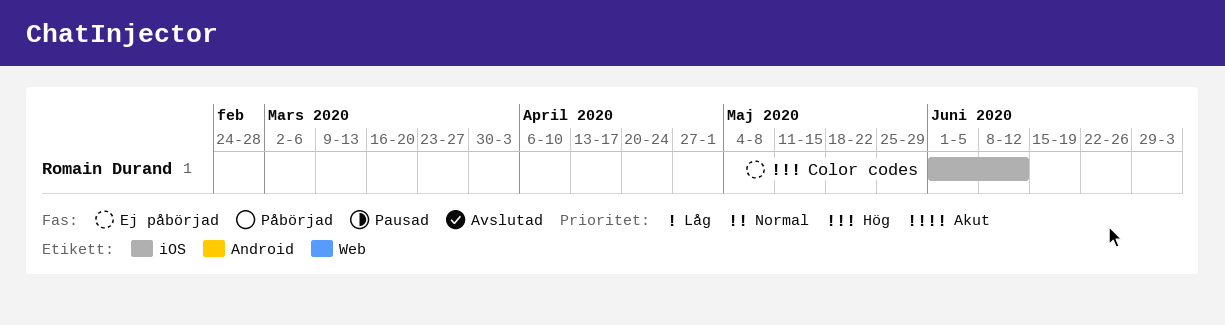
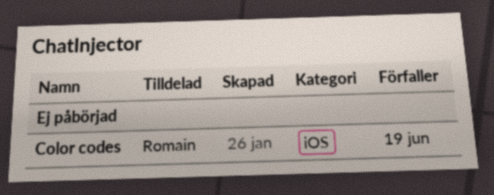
Color codes, due: Jun 12 -> Jun 19

